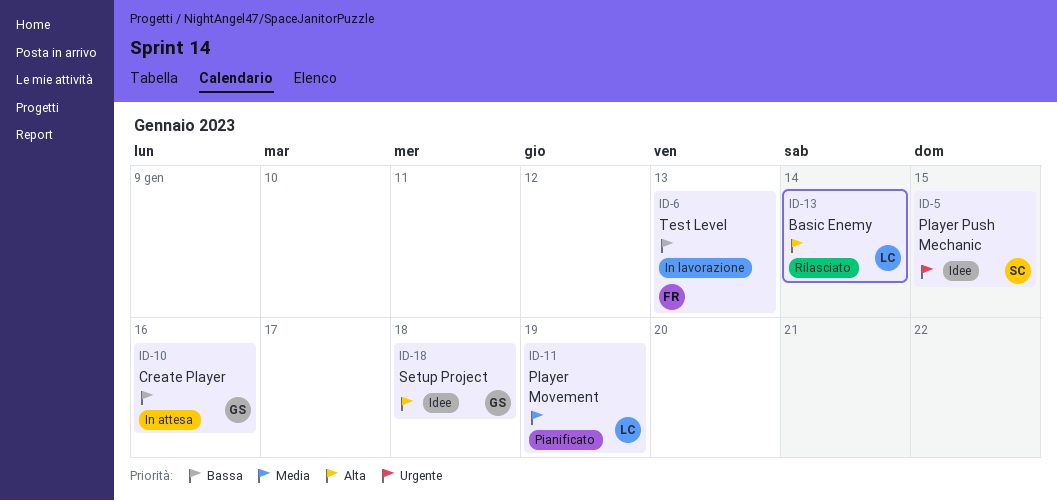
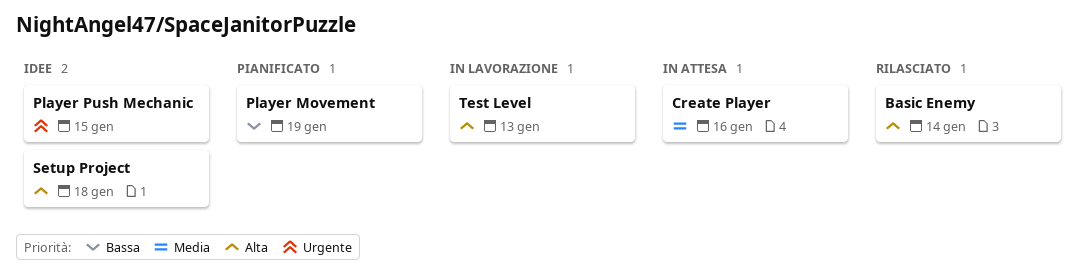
Create Player, priority: Bassa -> Media
Player Movement, priority: Media -> Bassa
Test Level, priority: Bassa -> Alta

